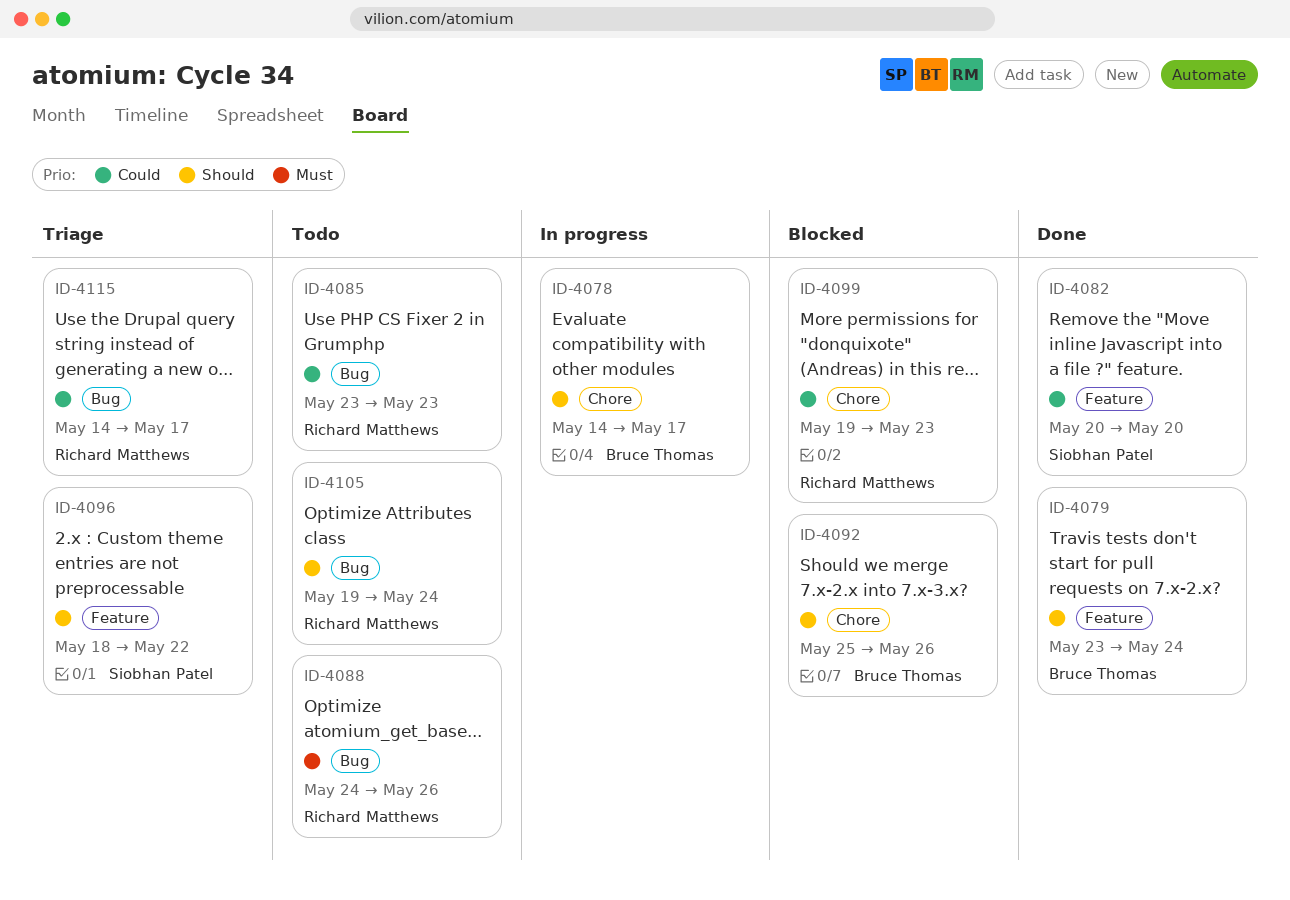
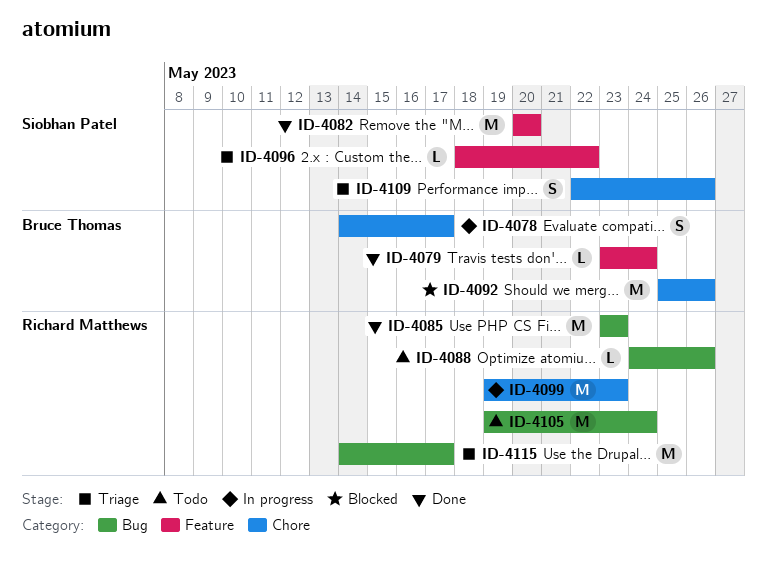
ID-4085, status: Todo -> Done
ID-4099, status: Blocked -> In progress
ID-4109: none -> present

